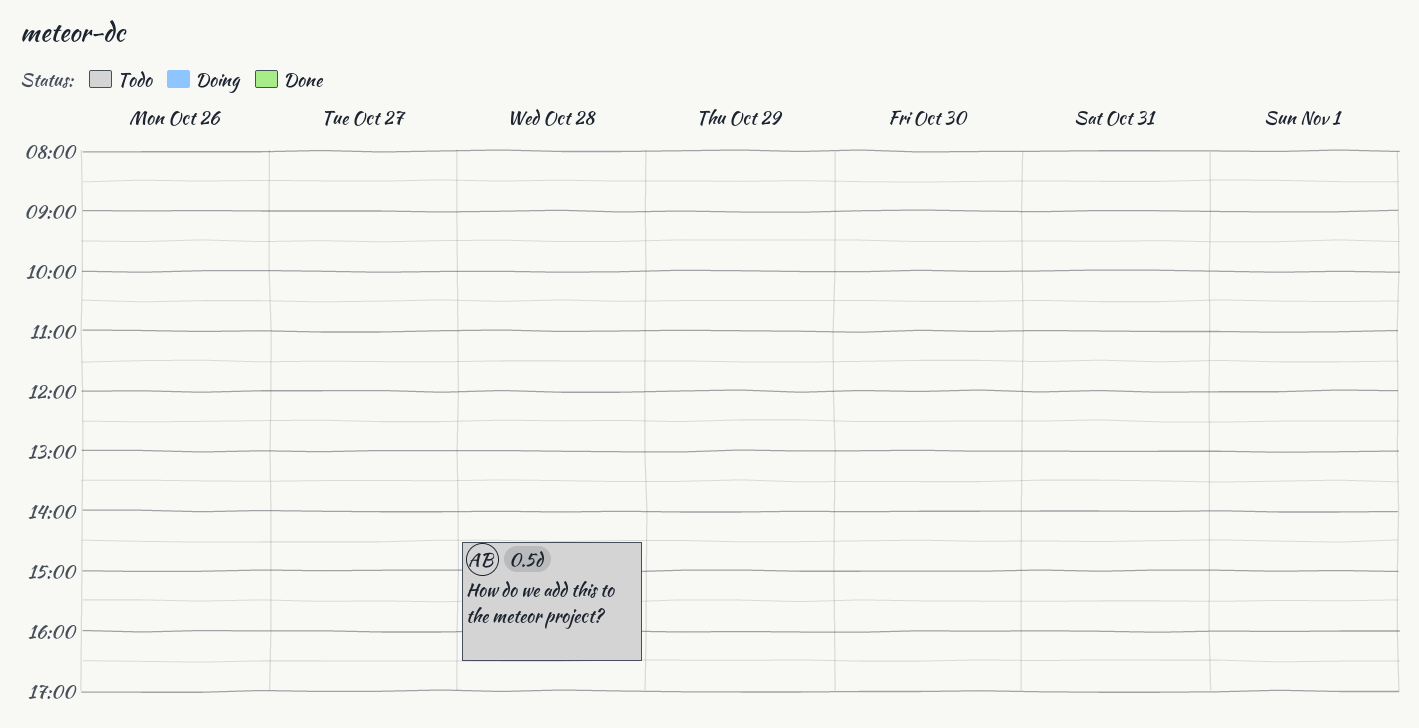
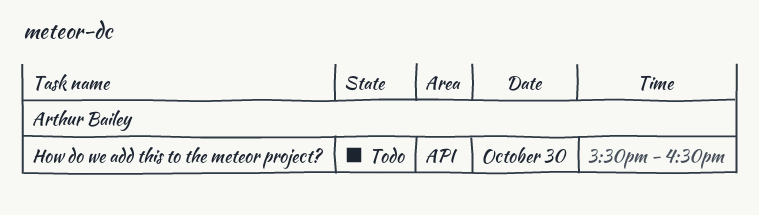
How do we add this to the meteor project?, day: Oct 28 -> Oct 30
How do we add this to the meteor project?, begins: 14:30 -> 15:30

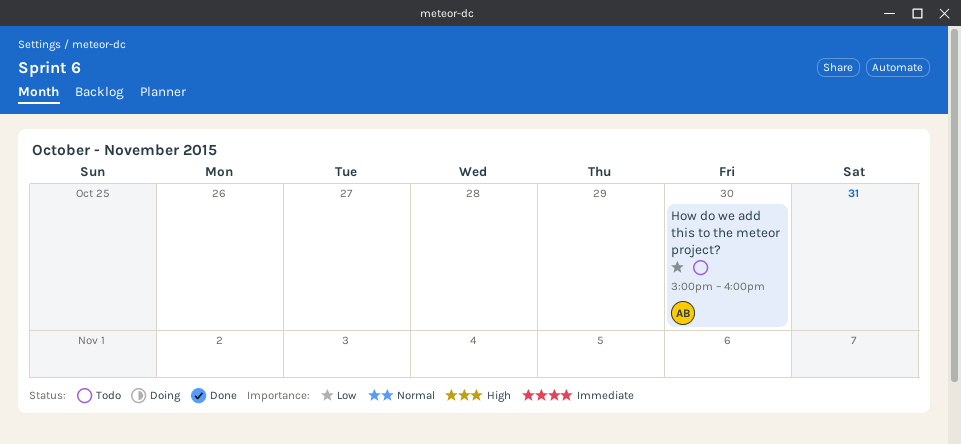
How do we add this to the meteor project?, begins: 15:30 -> 15:00
How do we add this to the meteor project?, ends: 16:30 -> 16:00

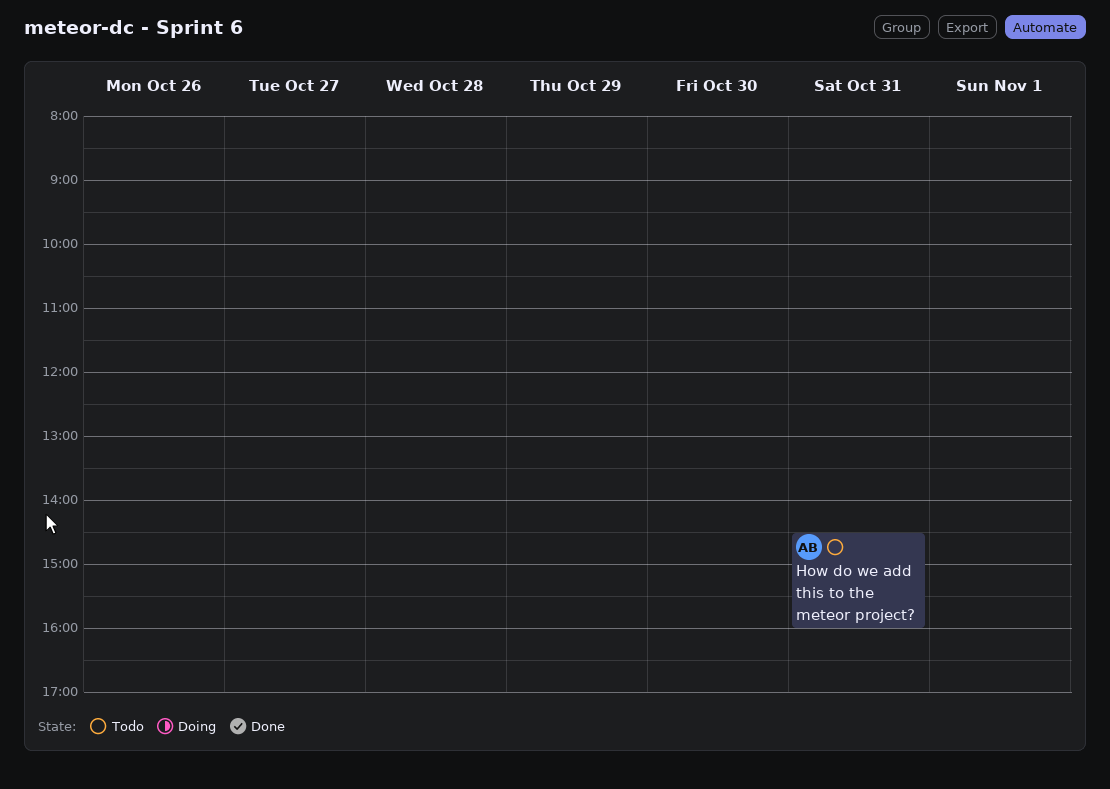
How do we add this to the meteor project?, day: Oct 30 -> Oct 31
How do we add this to the meteor project?, begins: 15:00 -> 14:30

